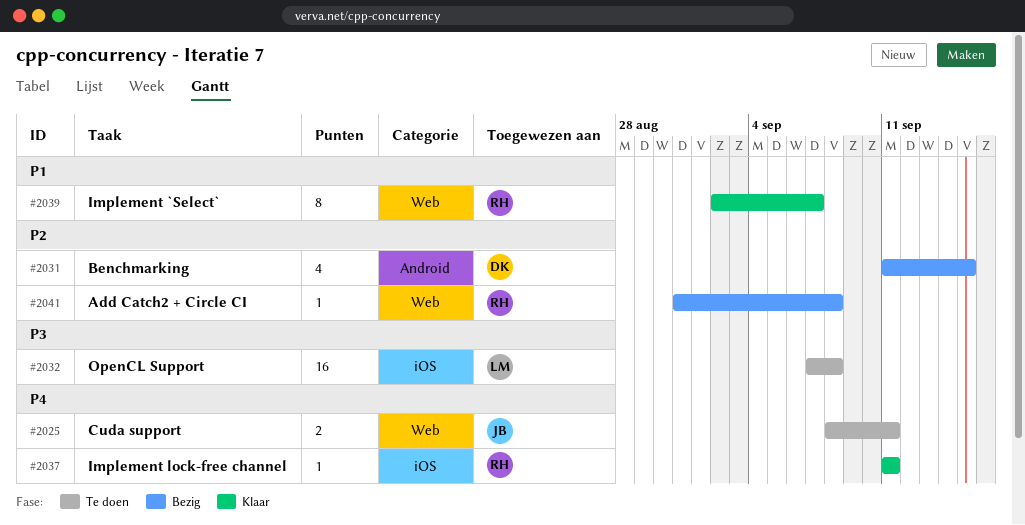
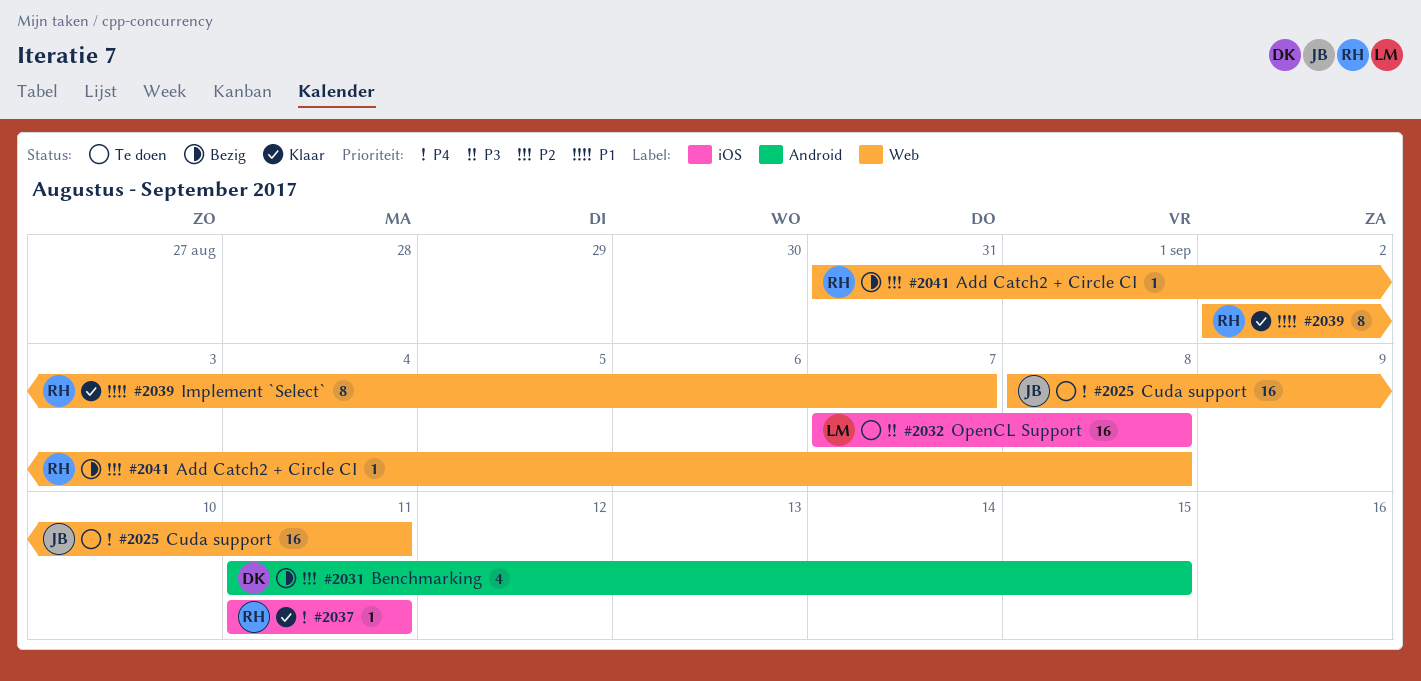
#2025, estimate: 2 -> 16

